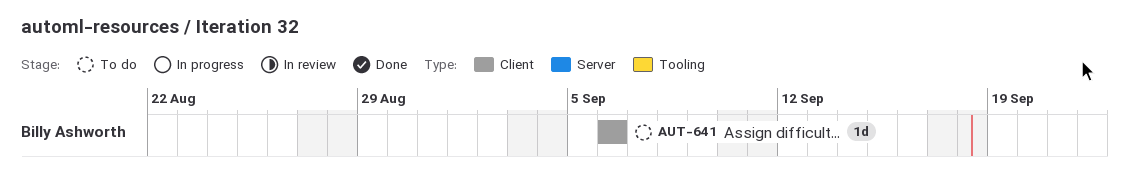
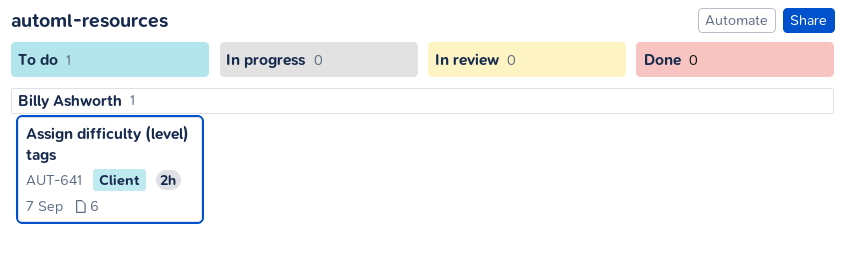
AUT-641, estimate: 1d -> 2h
AUT-641, due: Sep 6 -> Sep 7

